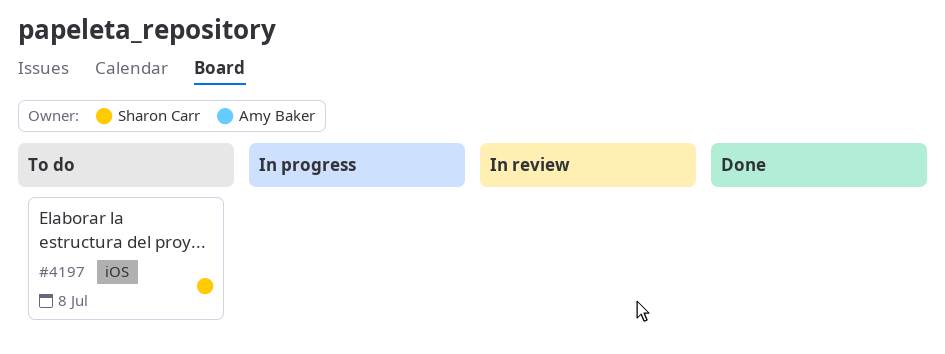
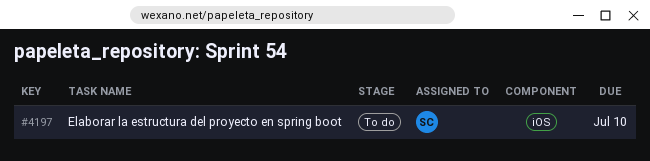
#4197, due: Jul 8 -> Jul 10

